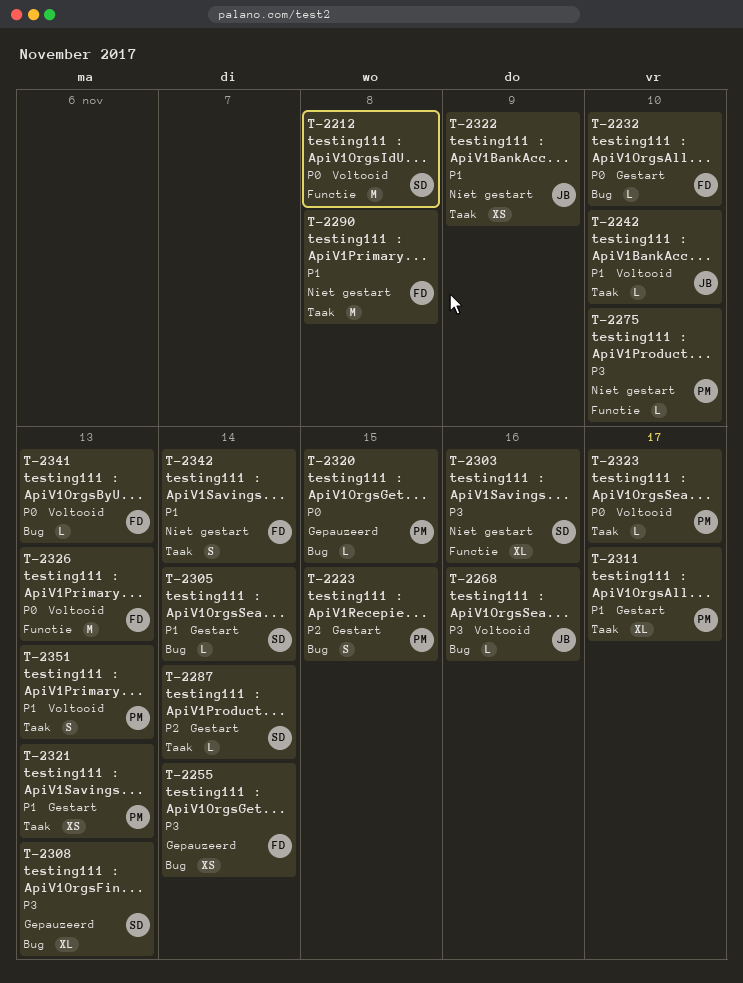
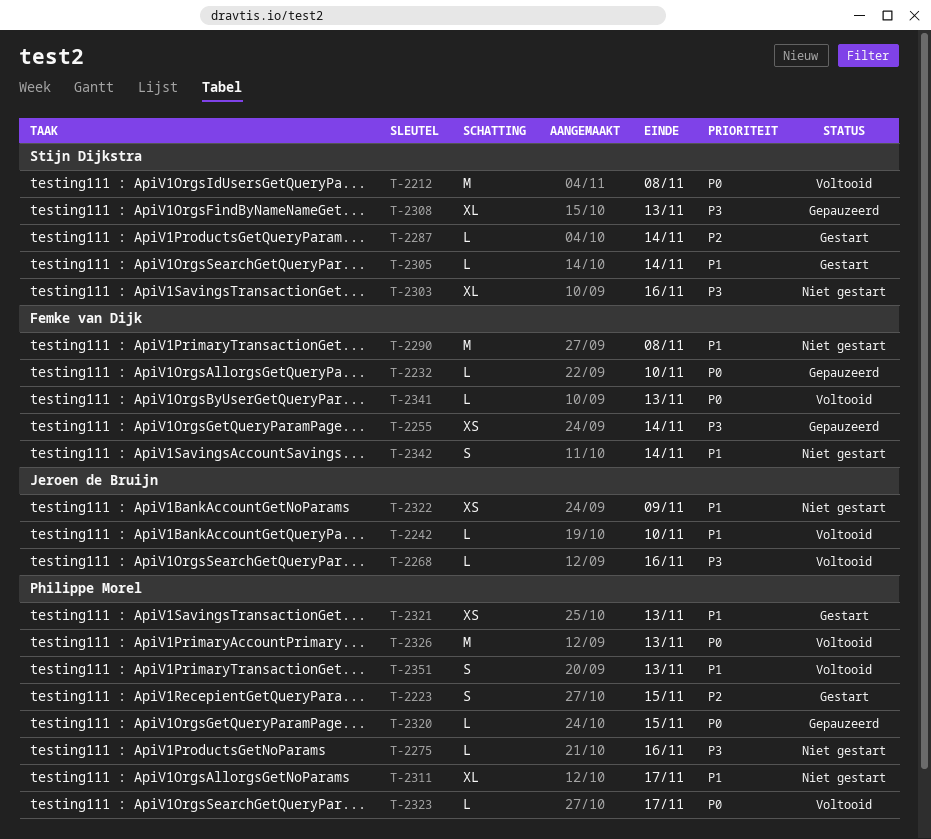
T-2232, status: Gestart -> Gepauzeerd
T-2275, due: Nov 10 -> Nov 16
T-2311, status: Gestart -> Niet gestart
T-2326, owner: Femke van Dijk -> Philippe Morel

